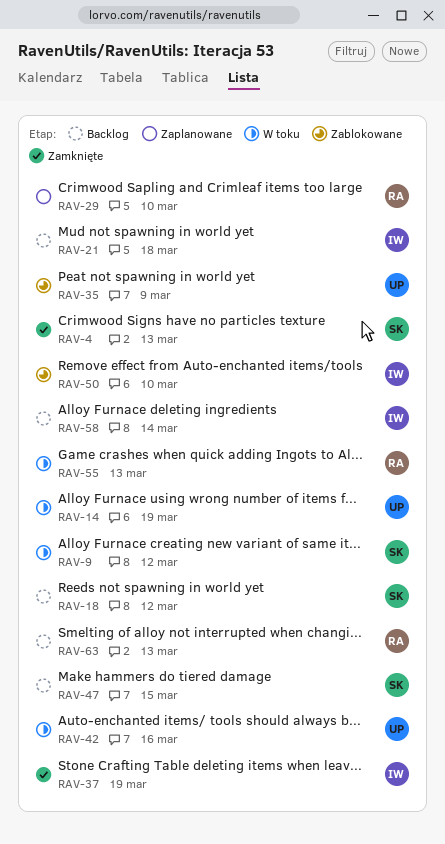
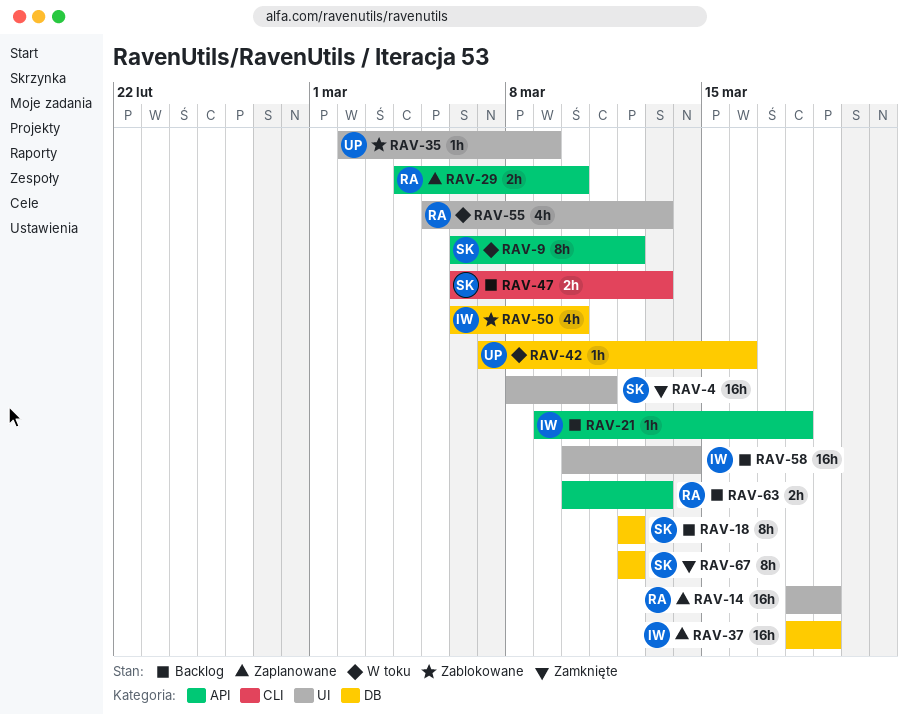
RAV-4, due: Mar 13 -> Mar 11
RAV-14, status: W toku -> Zaplanowane
RAV-14, owner: UP -> RA
RAV-37, status: Zamknięte -> Zaplanowane
RAV-47, due: Mar 15 -> Mar 13
RAV-67: none -> present

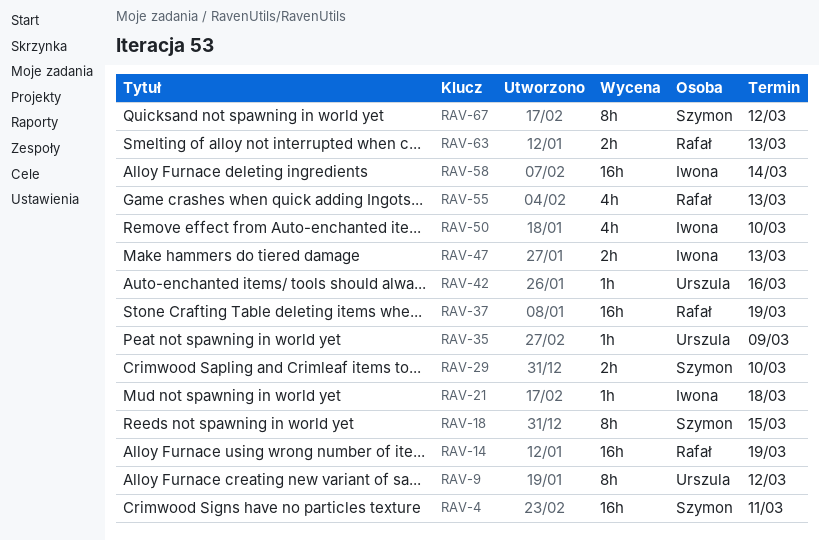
RAV-9, owner: Szymon -> Urszula
RAV-18, due: Mar 12 -> Mar 15
RAV-29, owner: Rafał -> Szymon
RAV-37, owner: Iwona -> Rafał
RAV-47, owner: Szymon -> Iwona

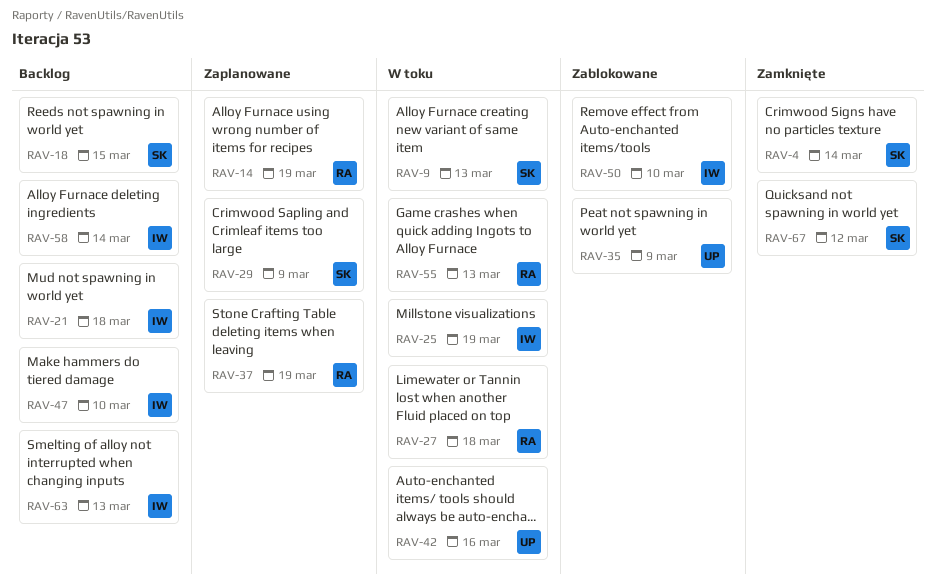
RAV-4, due: Mar 11 -> Mar 14
RAV-9, owner: Urszula -> Szymon
RAV-9, due: Mar 12 -> Mar 13
RAV-25: none -> present
RAV-27: none -> present
RAV-29, due: Mar 10 -> Mar 9
RAV-47, due: Mar 13 -> Mar 10
RAV-63, owner: Rafał -> Iwona

